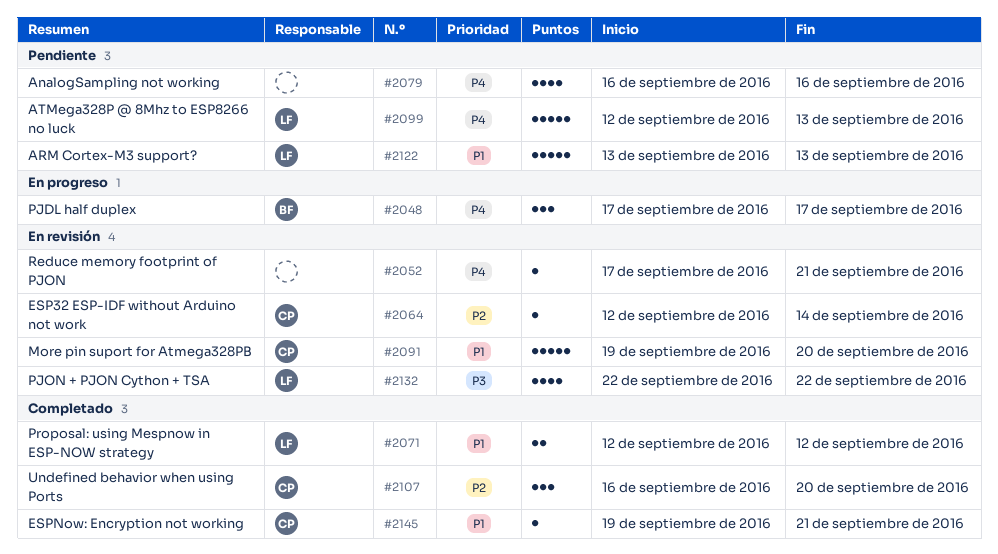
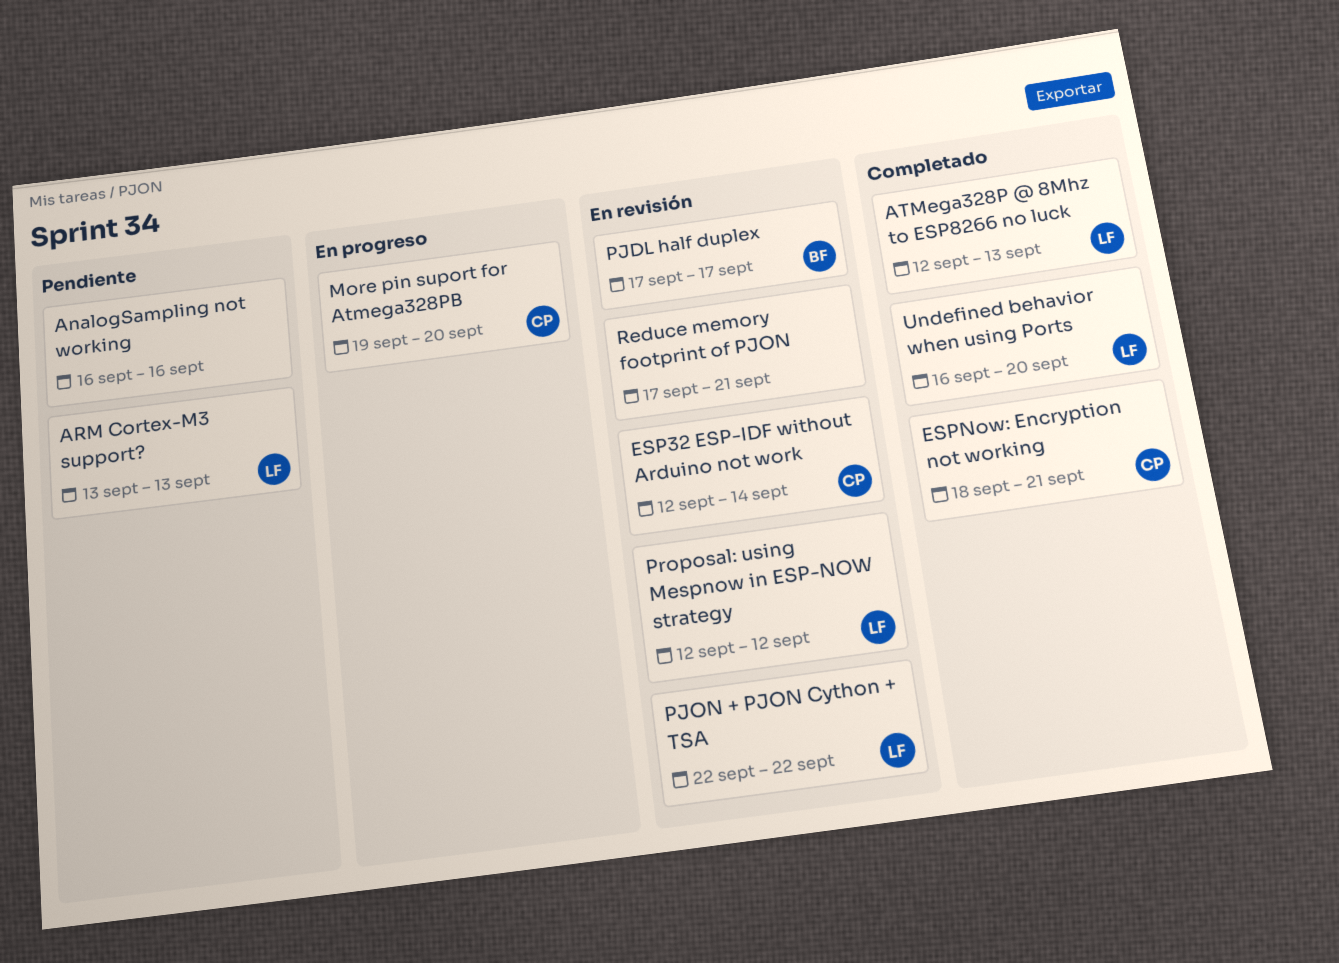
ATMega328P @ 8Mhz to ESP8266 no luck, status: Pendiente -> Completado
ESPNow: Encryption not working, start: Sep 19 -> Sep 18
More pin suport for Atmega328PB, status: En revisión -> En progreso
PJDL half duplex, status: En progreso -> En revisión
Proposal: using Mespnow in ESP-NOW strategy, status: Completado -> En revisión
Undefined behavior when using Ports, owner: CP -> LF

